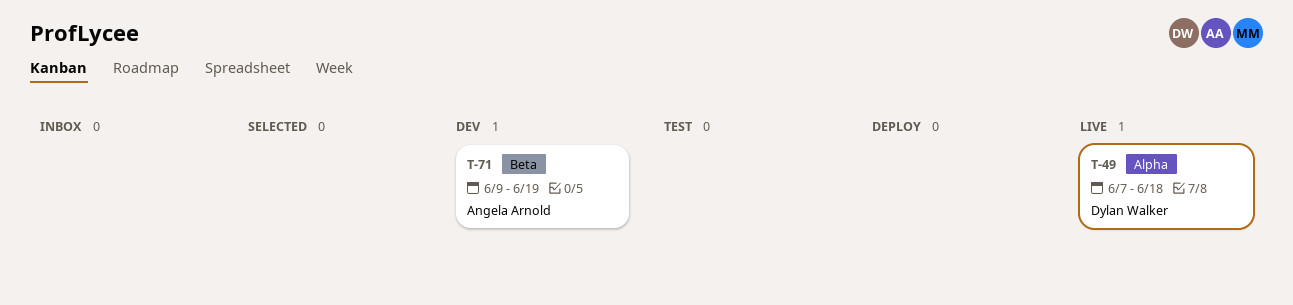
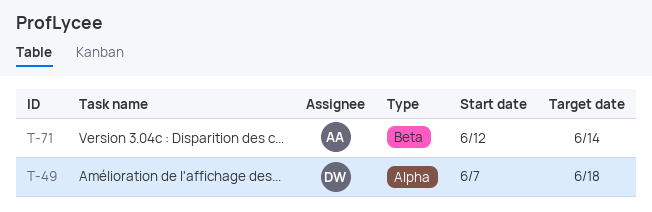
T-71, start: Jun 9 -> Jun 12
T-71, due: Jun 19 -> Jun 14

